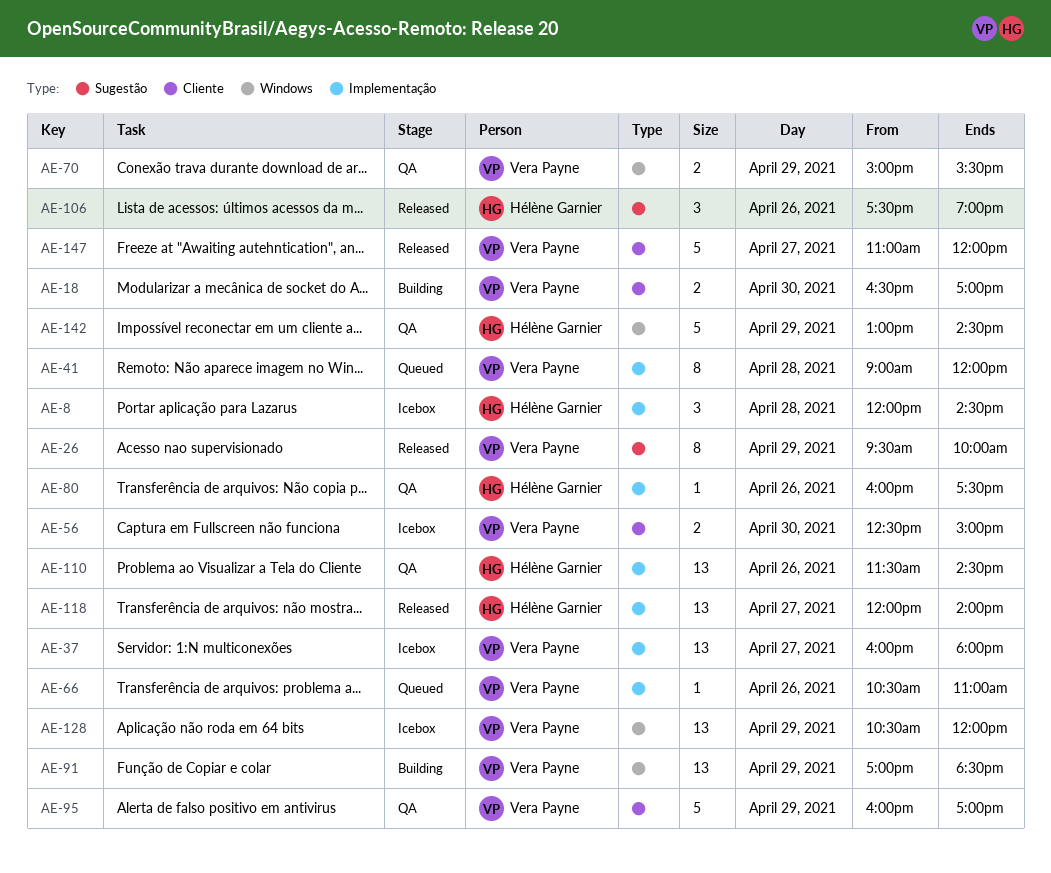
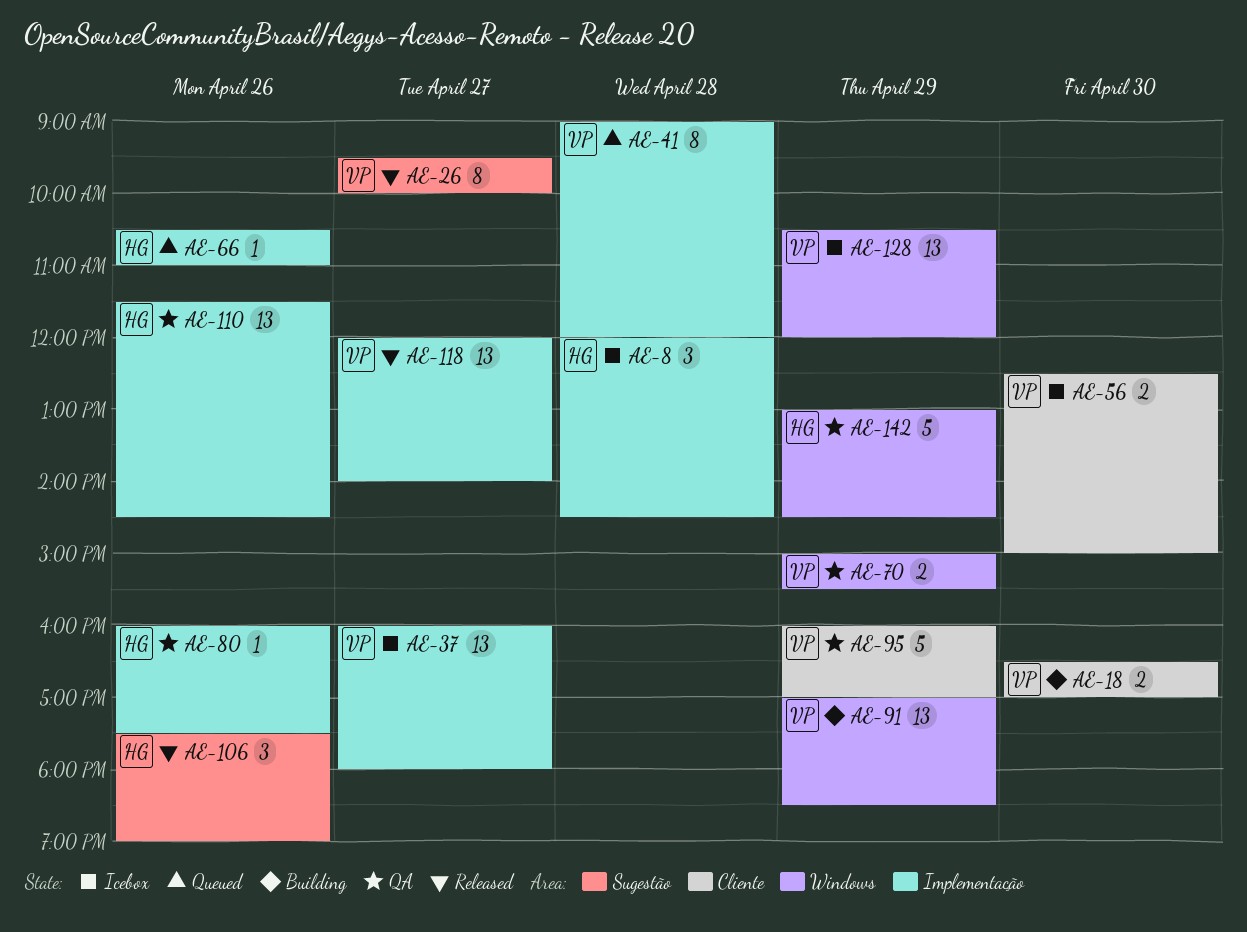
AE-26, day: Apr 29 -> Apr 27
AE-66, owner: Vera Payne -> Hélène Garnier
AE-118, owner: Hélène Garnier -> Vera Payne
AE-147: present -> none

